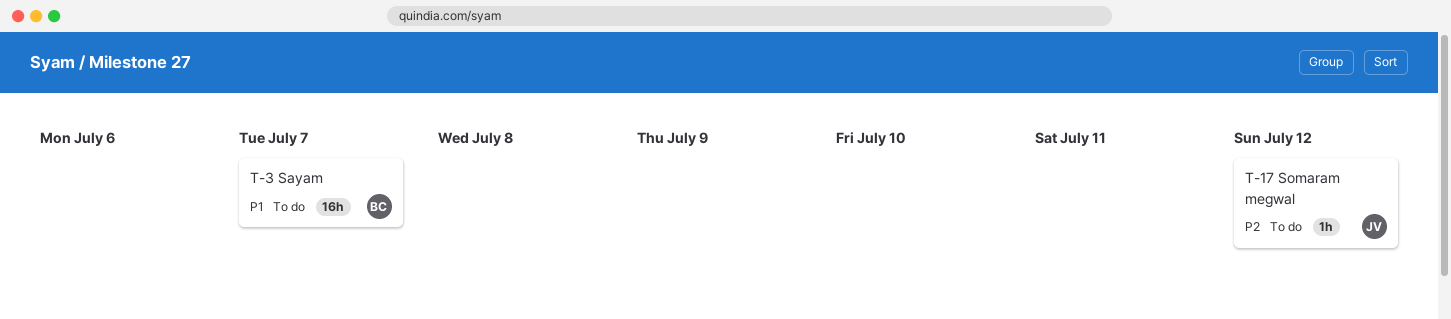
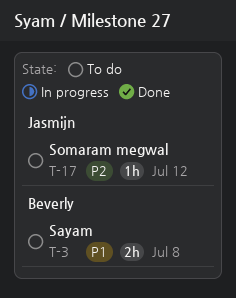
T-3, estimate: 16h -> 2h
T-3, due: Jul 7 -> Jul 8

